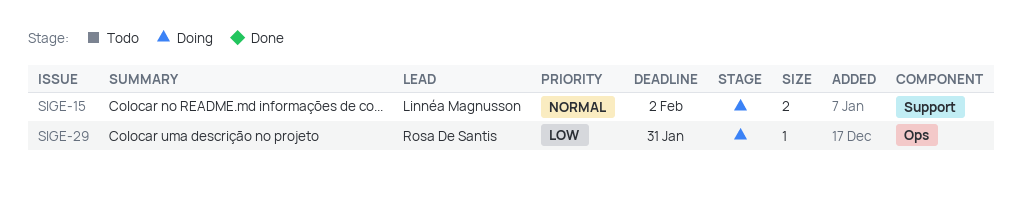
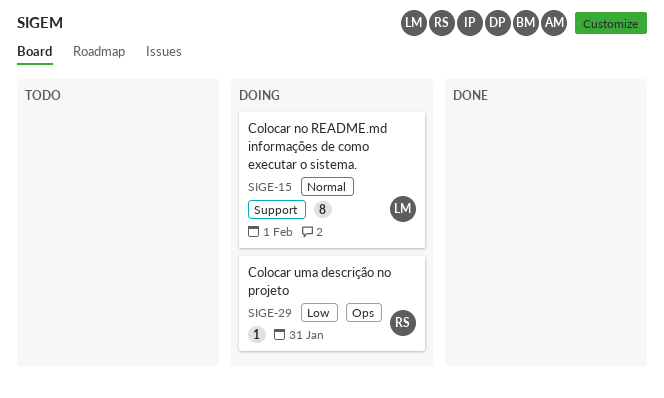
SIGE-15, estimate: 2 -> 8
SIGE-15, due: Feb 2 -> Feb 1

